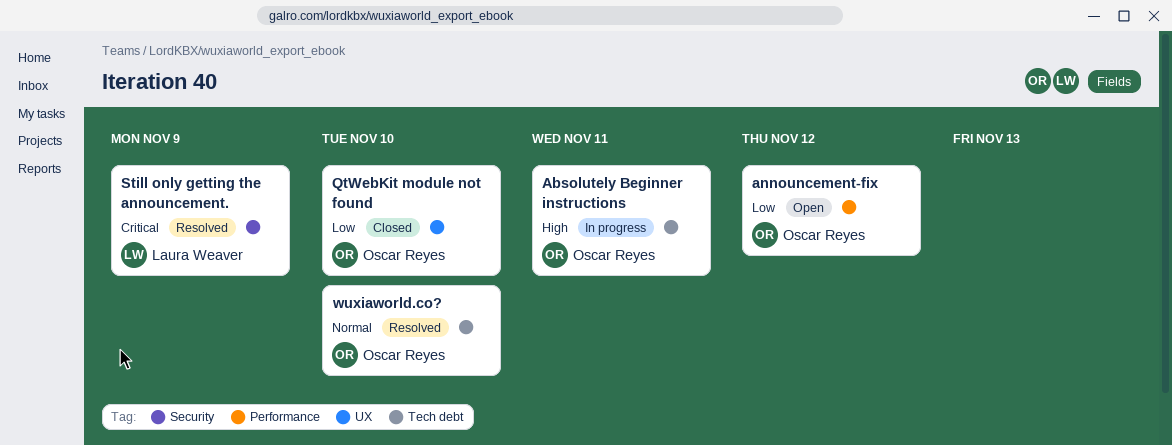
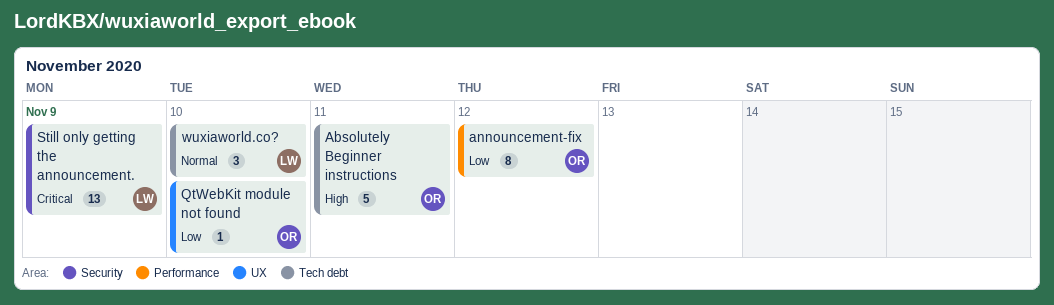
wuxiaworld.co?, owner: Oscar Reyes -> Laura Weaver

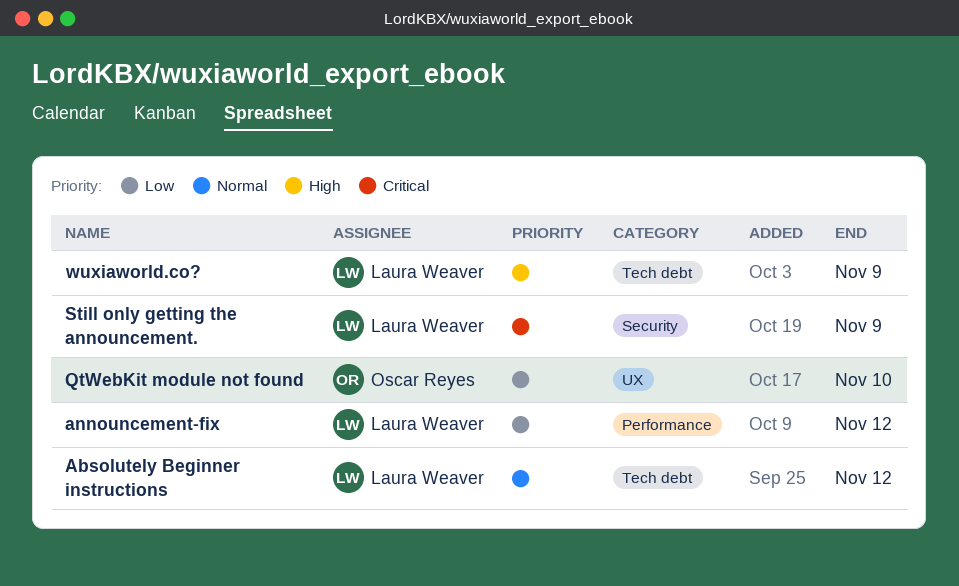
Absolutely Beginner instructions, owner: Oscar Reyes -> Laura Weaver
Absolutely Beginner instructions, priority: High -> Normal
Absolutely Beginner instructions, due: Nov 11 -> Nov 12
announcement-fix, owner: Oscar Reyes -> Laura Weaver
wuxiaworld.co?, priority: Normal -> High
wuxiaworld.co?, due: Nov 10 -> Nov 9

